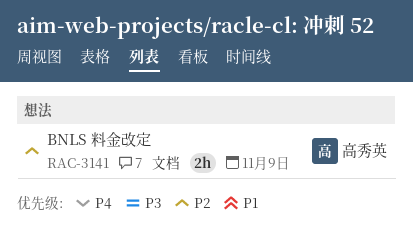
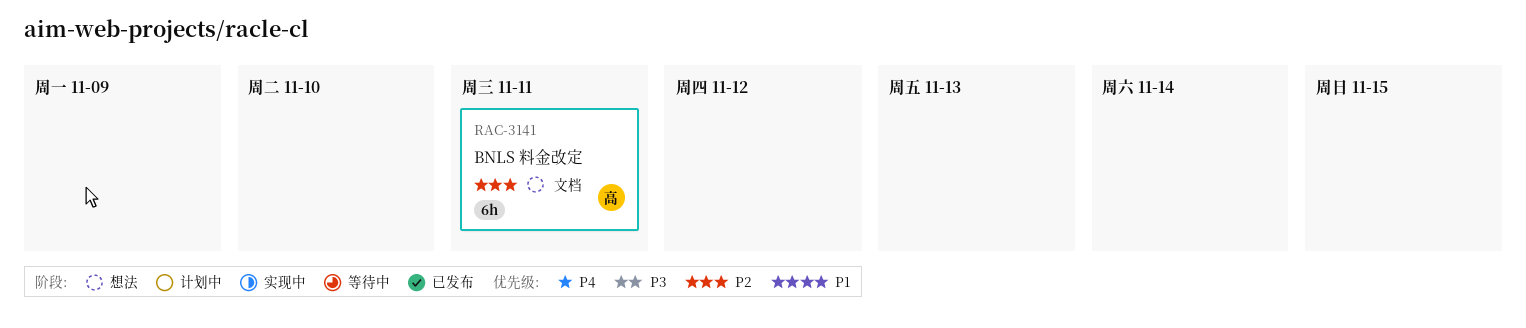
RAC-3141, estimate: 2h -> 6h
RAC-3141, due: Nov 9 -> Nov 11

